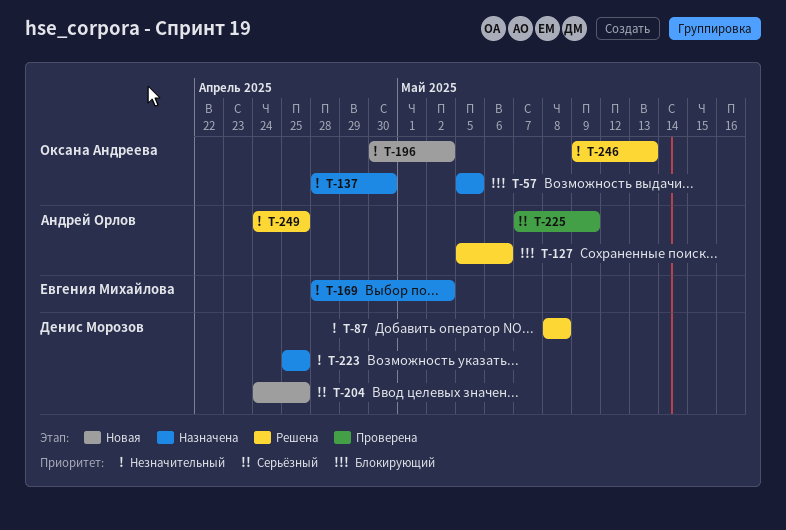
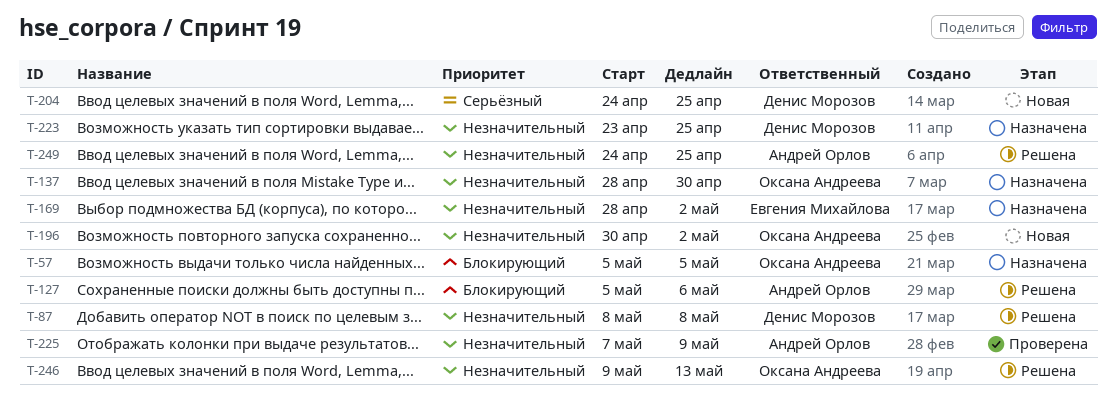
T-223, start: Apr 25 -> Apr 23
T-225, priority: Серьёзный -> Незначительный

